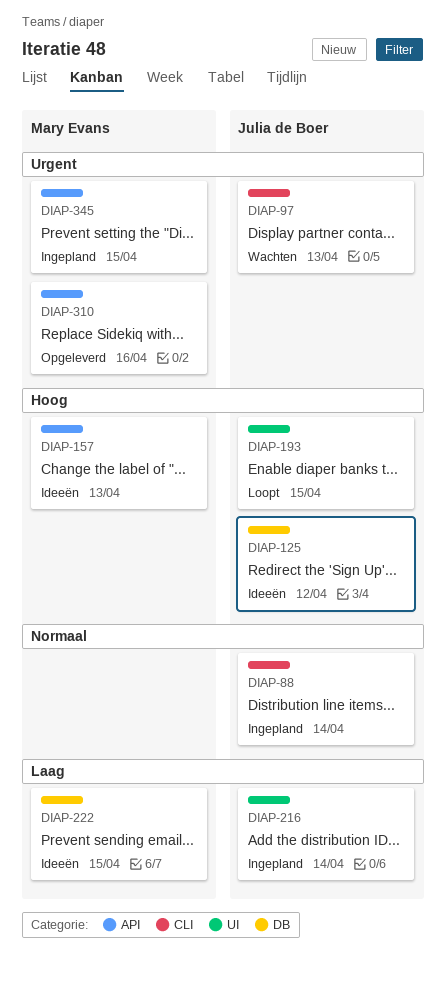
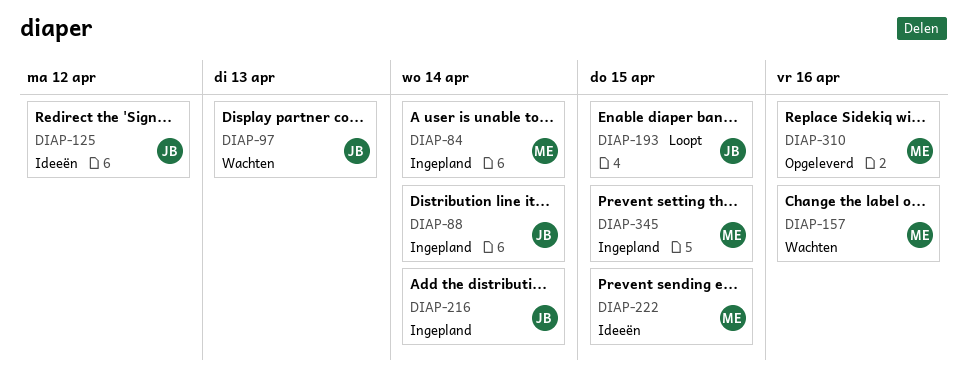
DIAP-84: none -> present
DIAP-157, status: Ideeën -> Wachten
DIAP-157, due: Apr 13 -> Apr 16

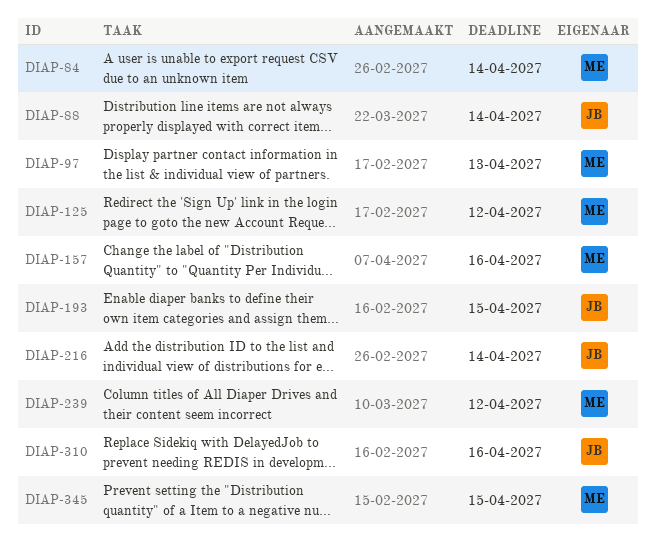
DIAP-97, owner: JB -> ME
DIAP-125, owner: JB -> ME
DIAP-222: present -> none
DIAP-239: none -> present
DIAP-310, owner: ME -> JB

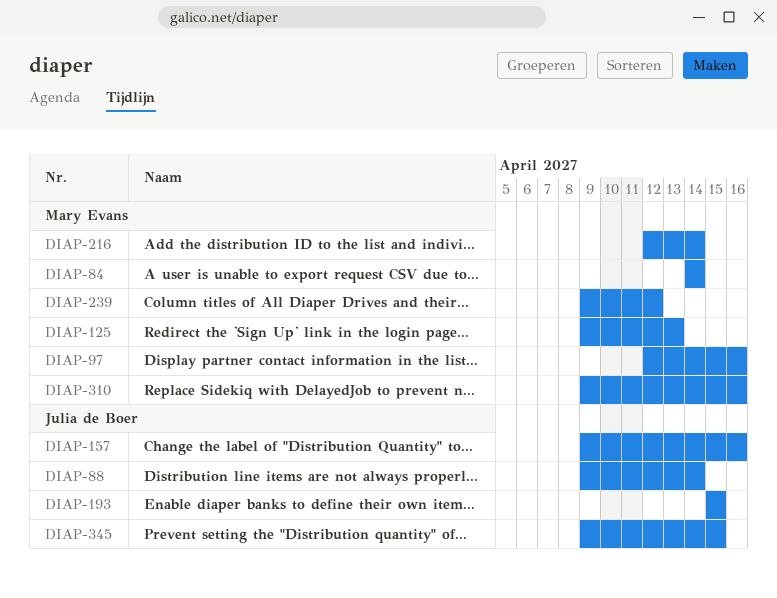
DIAP-97, due: Apr 13 -> Apr 16
DIAP-125, due: Apr 12 -> Apr 13
DIAP-157, owner: Mary Evans -> Julia de Boer
DIAP-216, owner: Julia de Boer -> Mary Evans
DIAP-310, owner: Julia de Boer -> Mary Evans
DIAP-345, owner: Mary Evans -> Julia de Boer

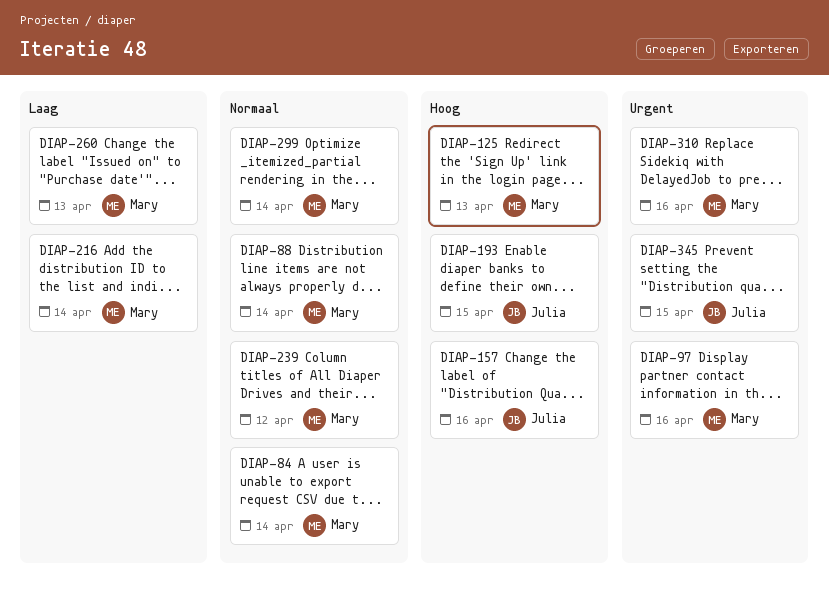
DIAP-88, owner: Julia de Boer -> Mary Evans
DIAP-260: none -> present
DIAP-299: none -> present

